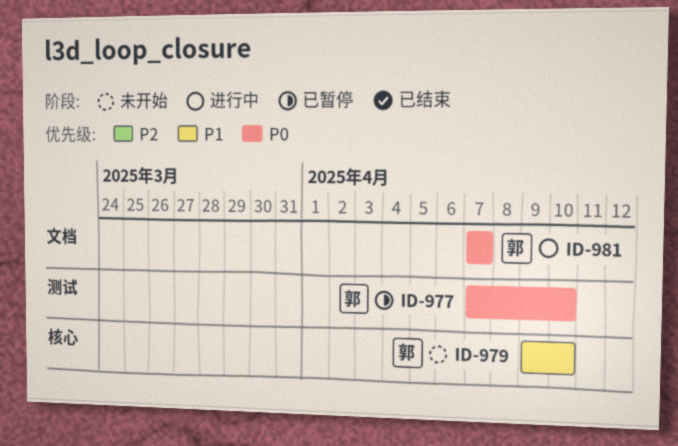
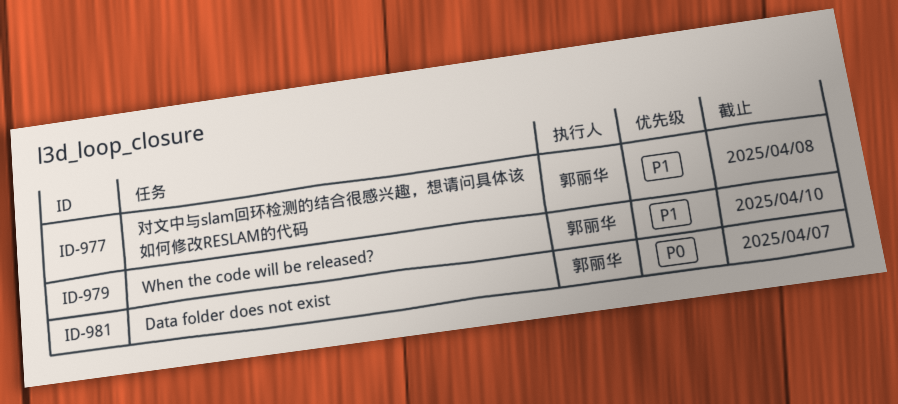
ID-977, priority: P0 -> P1
ID-977, due: Apr 10 -> Apr 8

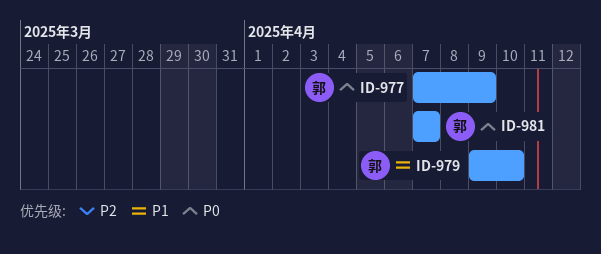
ID-977, priority: P1 -> P0
ID-977, due: Apr 8 -> Apr 9

